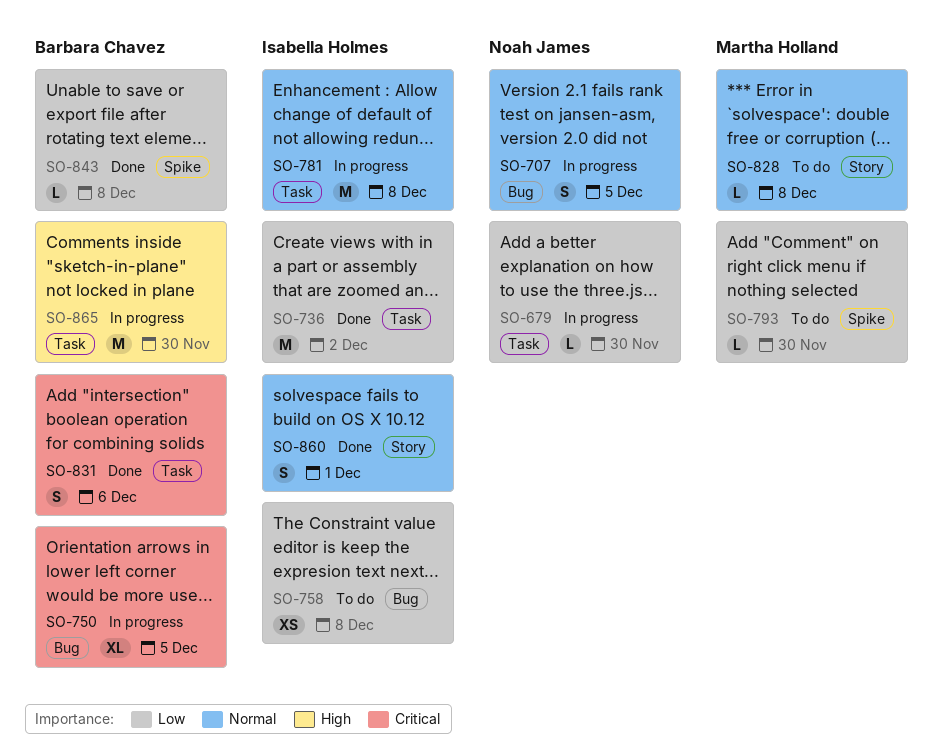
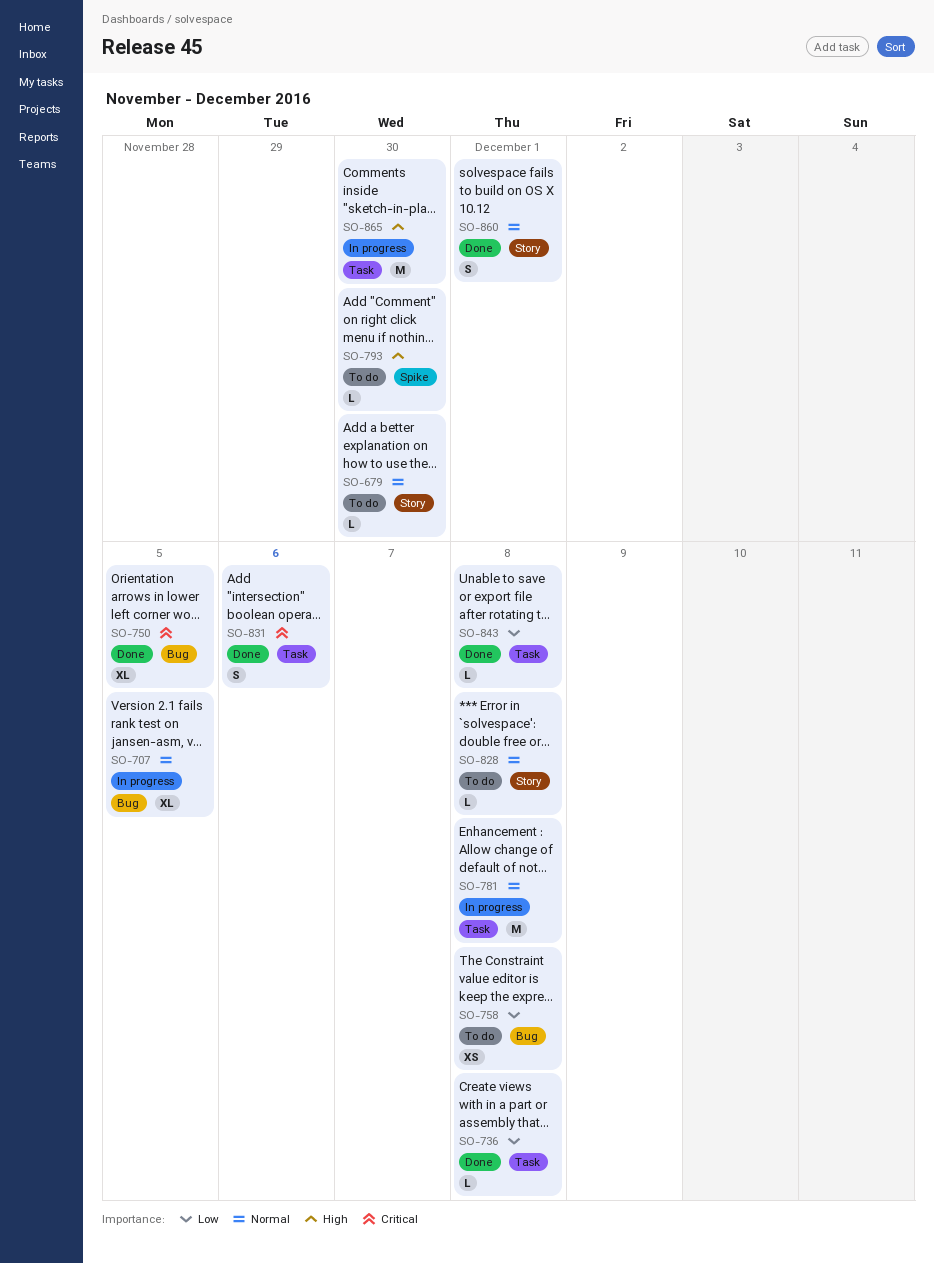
SO-679, status: In progress -> To do
SO-679, priority: Low -> Normal
SO-679, label: Task -> Story
SO-707, estimate: S -> XL
SO-736, estimate: M -> L
SO-736, due: Dec 2 -> Dec 8
SO-750, status: In progress -> Done
SO-793, priority: Low -> High
SO-843, label: Spike -> Task

